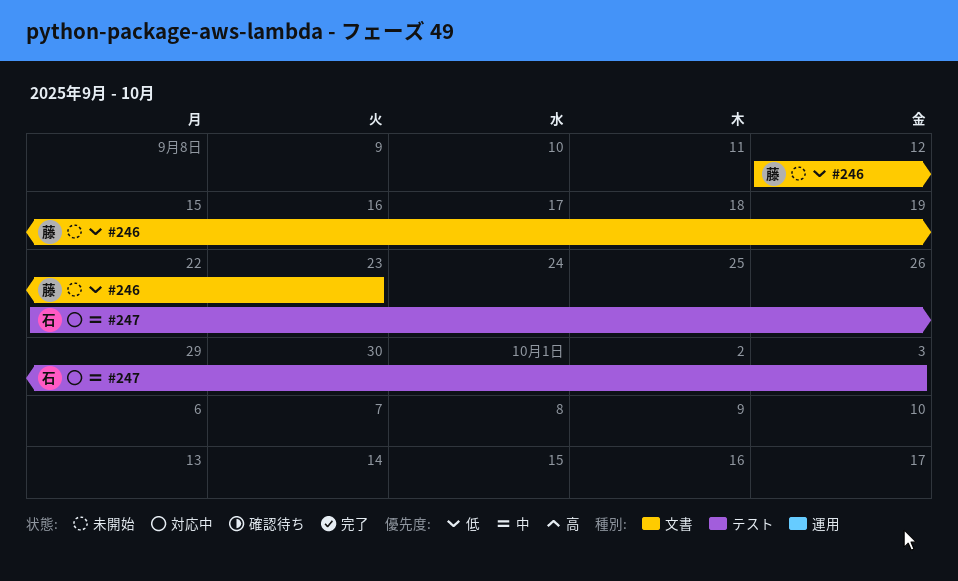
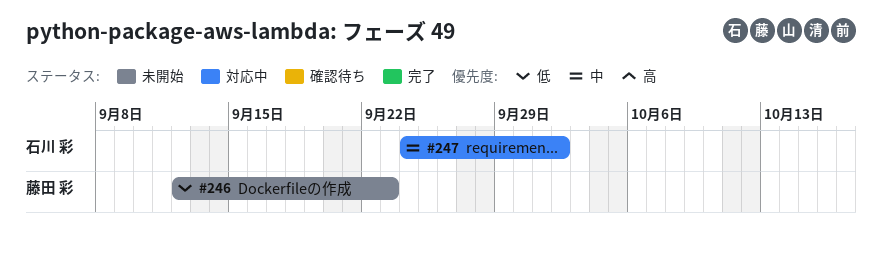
#247, start: Sep 22 -> Sep 24
#247, due: Oct 3 -> Oct 2

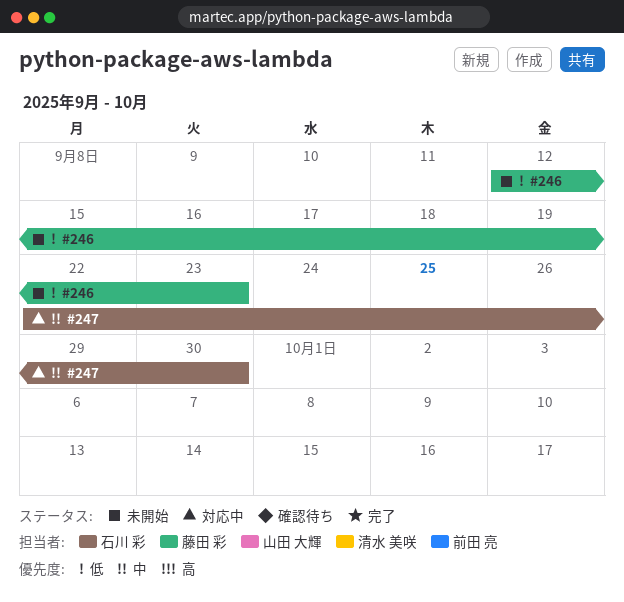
#247, start: Sep 24 -> Sep 22
#247, due: Oct 2 -> Sep 30

